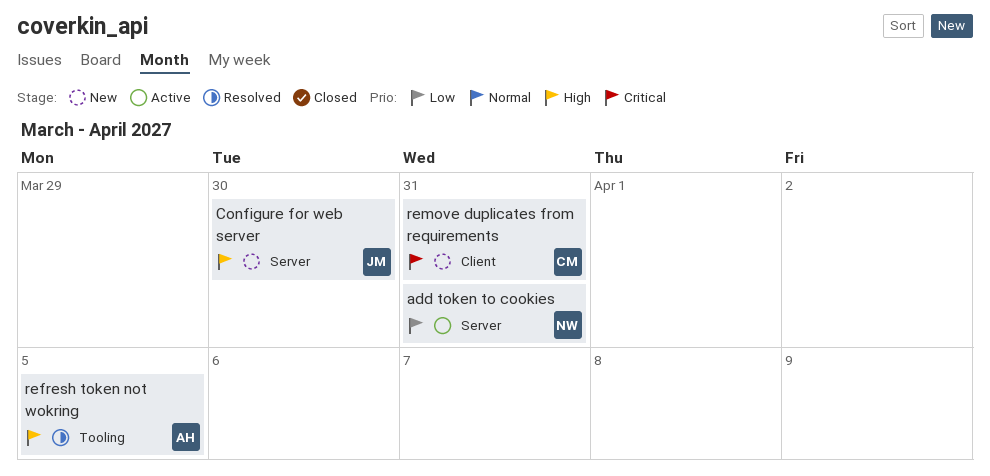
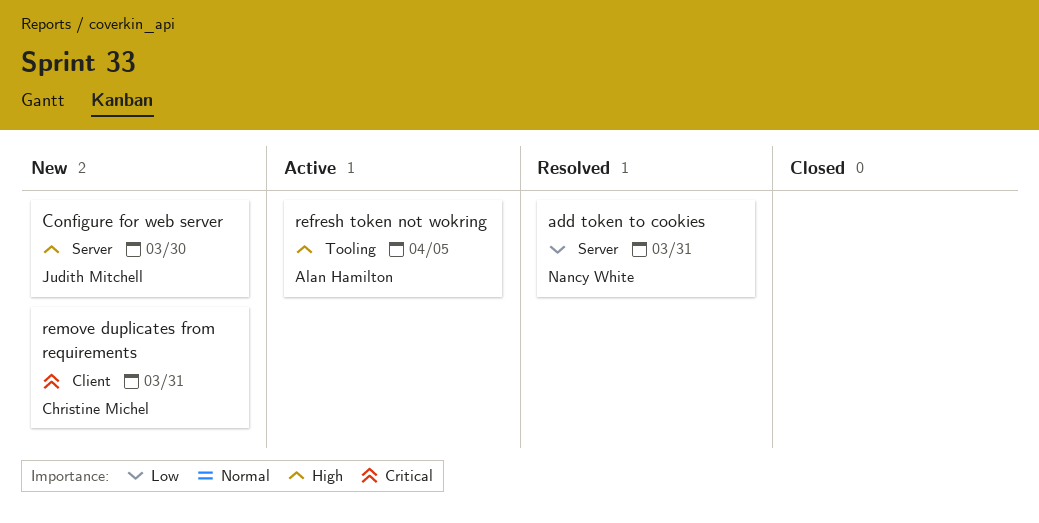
add token to cookies, status: Active -> Resolved
refresh token not wokring, status: Resolved -> Active

